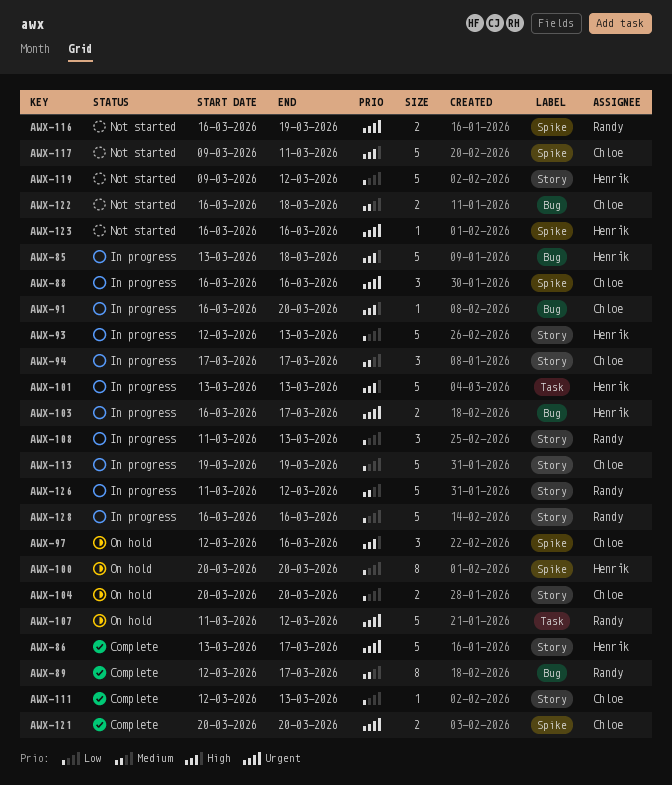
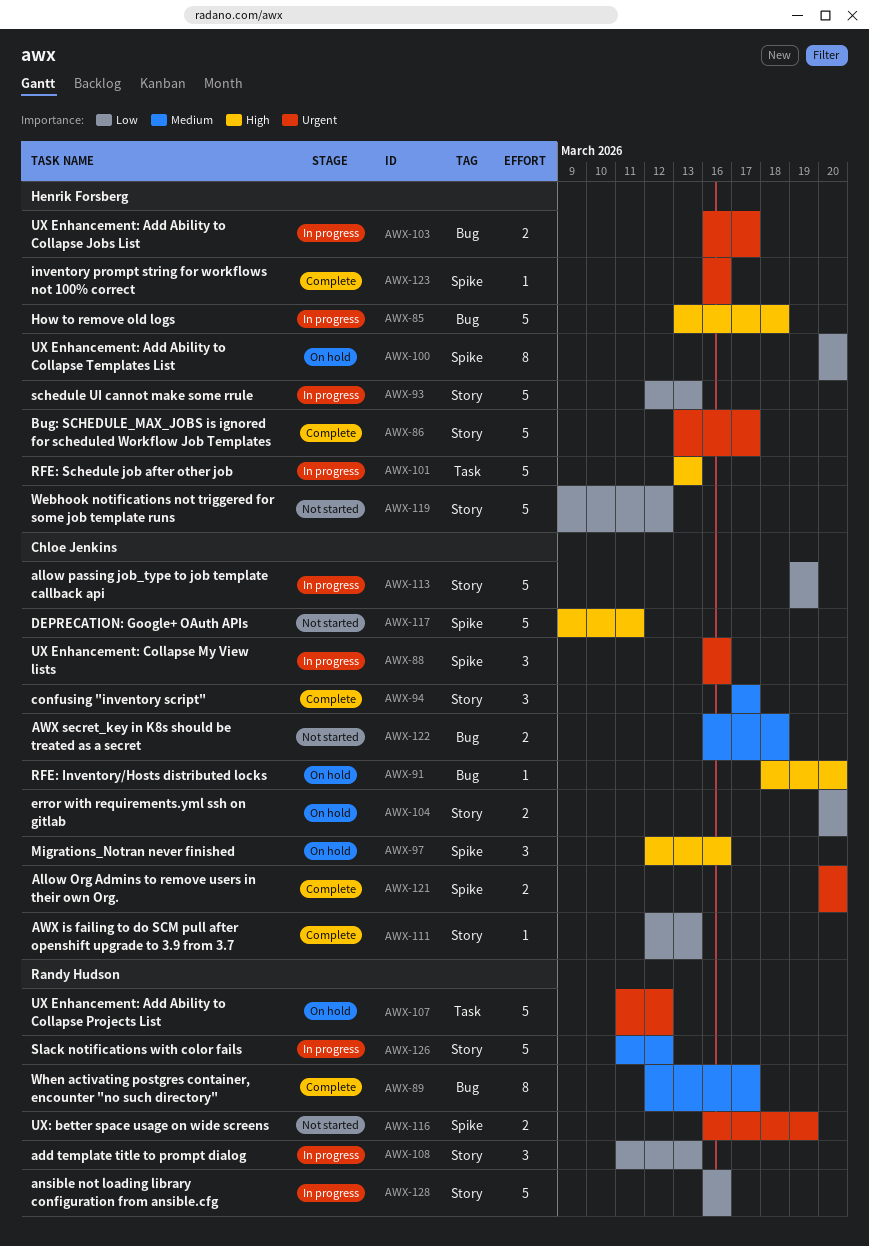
AWX-91, status: In progress -> On hold
AWX-91, start: Mar 16 -> Mar 18
AWX-94, status: In progress -> Complete
AWX-123, status: Not started -> Complete

